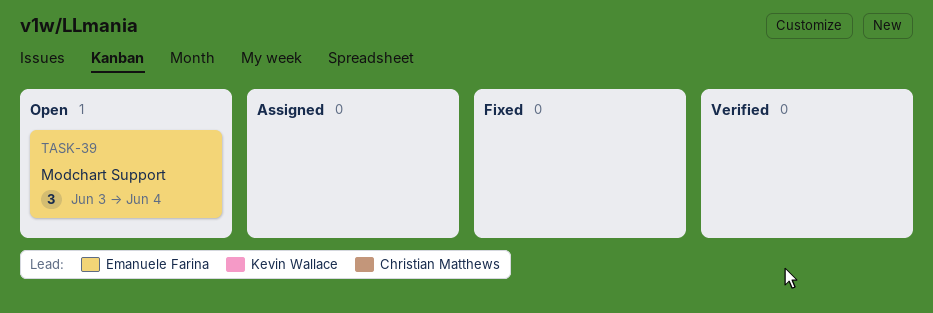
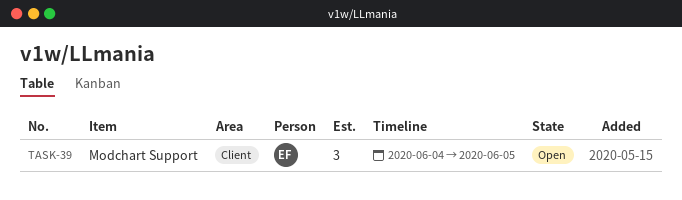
TASK-39, start: Jun 3 -> Jun 4
TASK-39, due: Jun 4 -> Jun 5

